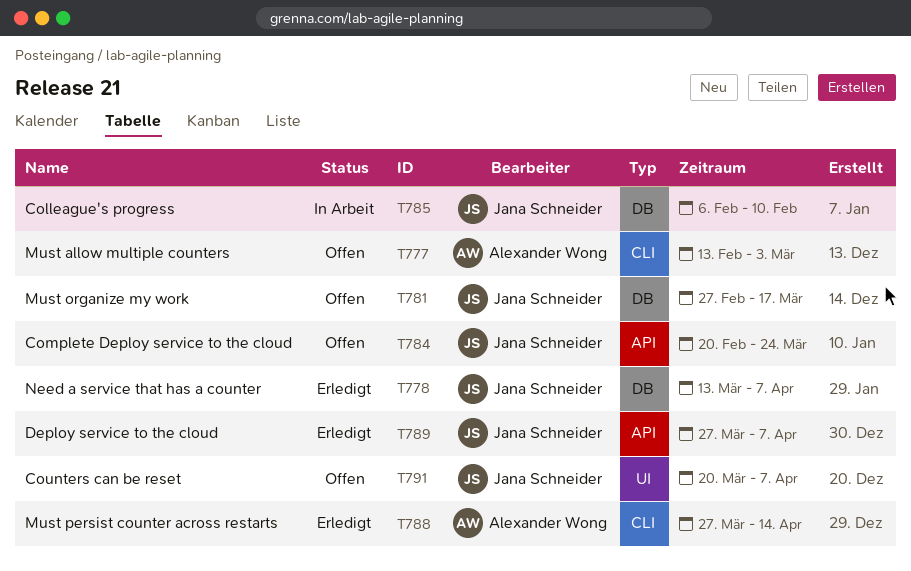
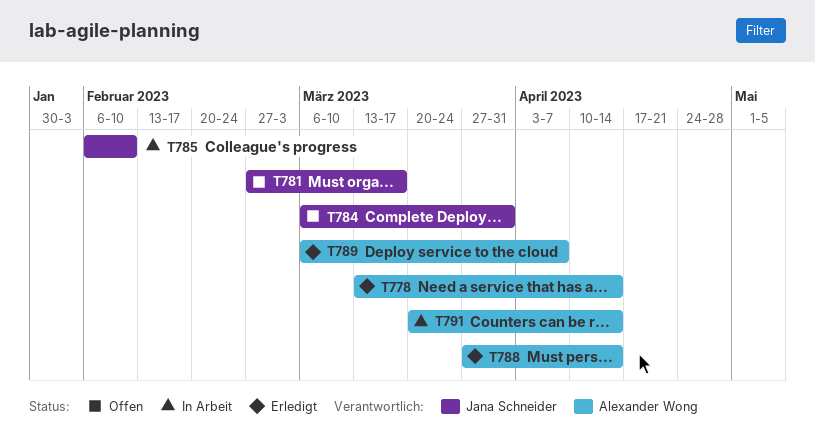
T777: present -> none
T778, owner: Jana Schneider -> Alexander Wong
T778, due: Apr 7 -> Apr 14
T784, start: Feb 20 -> Mar 6
T784, due: Mar 24 -> Mar 31
T789, owner: Jana Schneider -> Alexander Wong
T789, start: Mar 27 -> Mar 6
T791, status: Offen -> In Arbeit
T791, owner: Jana Schneider -> Alexander Wong
T791, due: Apr 7 -> Apr 14

